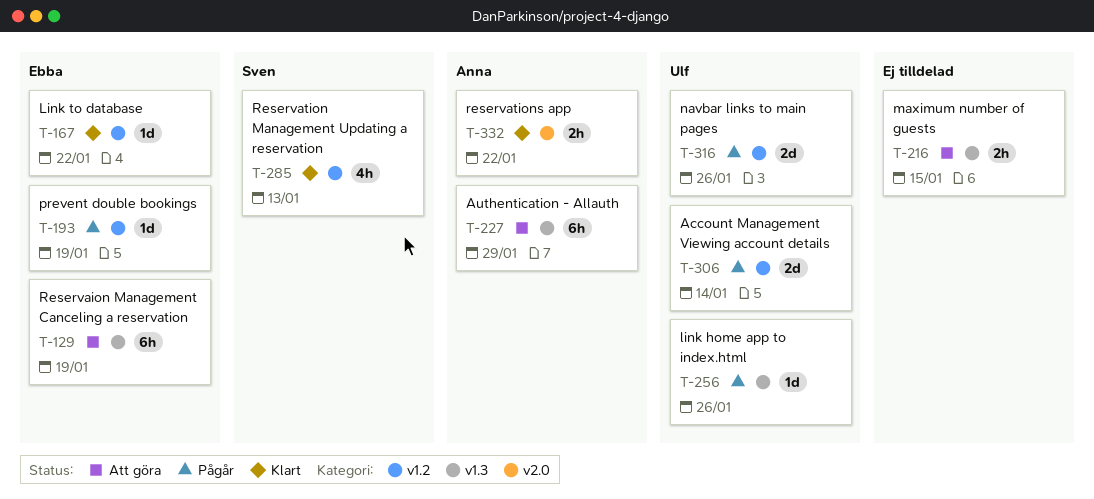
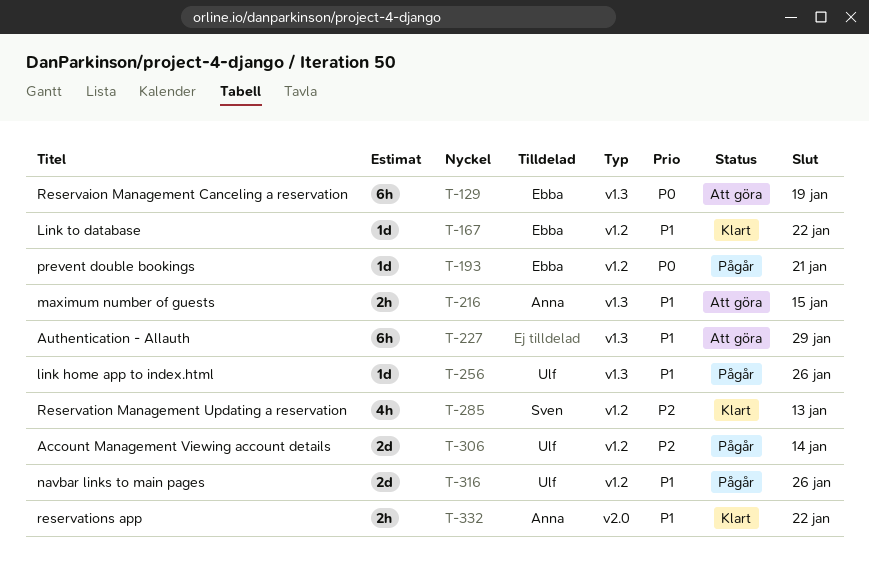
T-193, due: Jan 19 -> Jan 21
T-216, owner: none -> Anna
T-227, owner: Anna -> none

